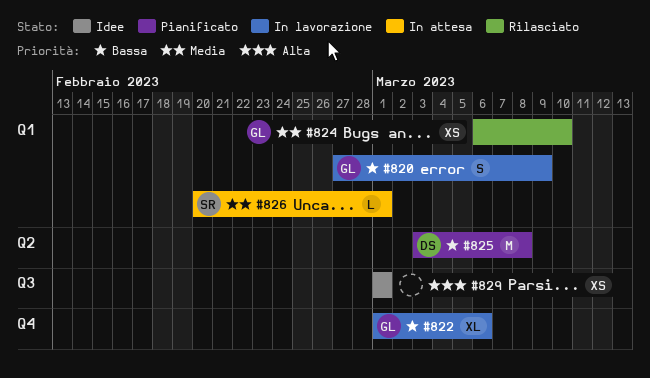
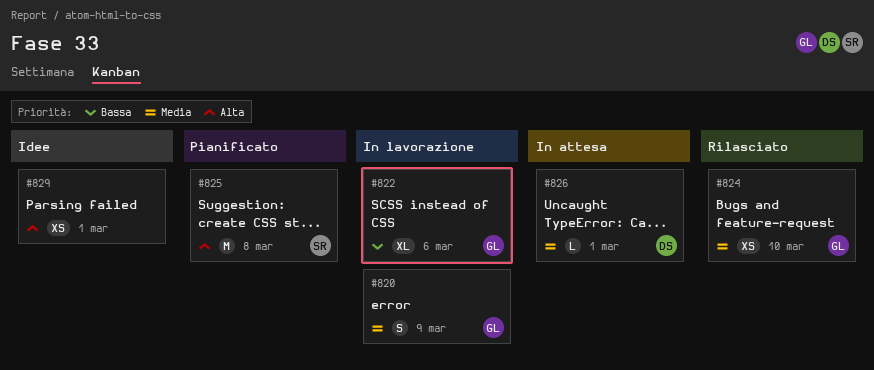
#820, priority: Bassa -> Media
#825, owner: DS -> SR
#825, priority: Bassa -> Alta
#826, owner: SR -> DS

